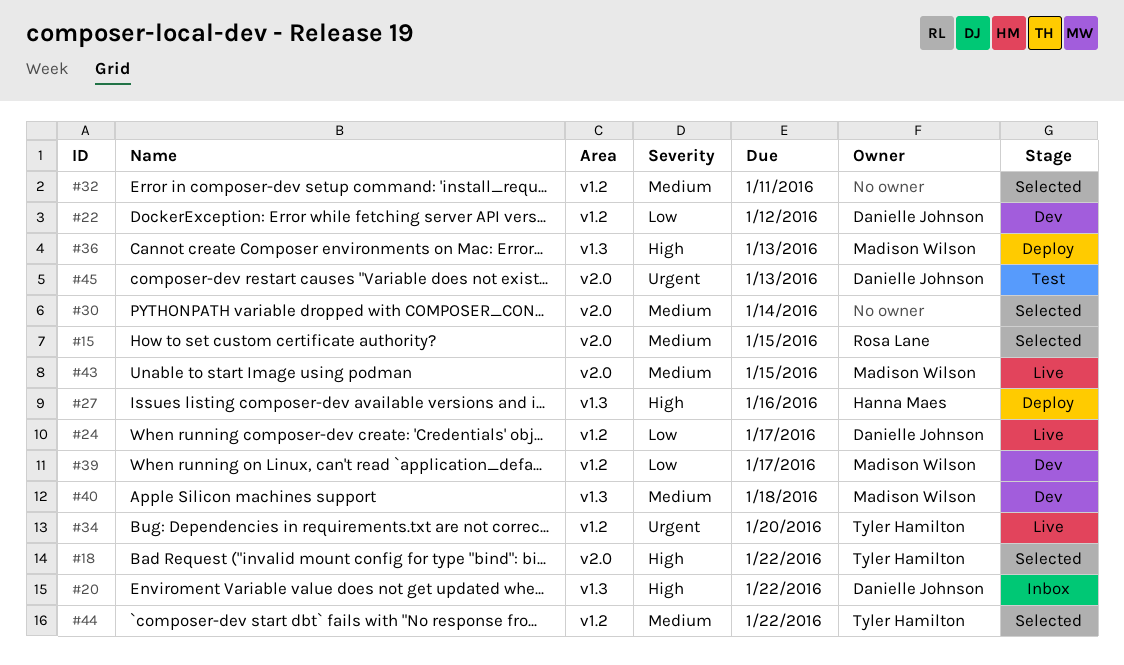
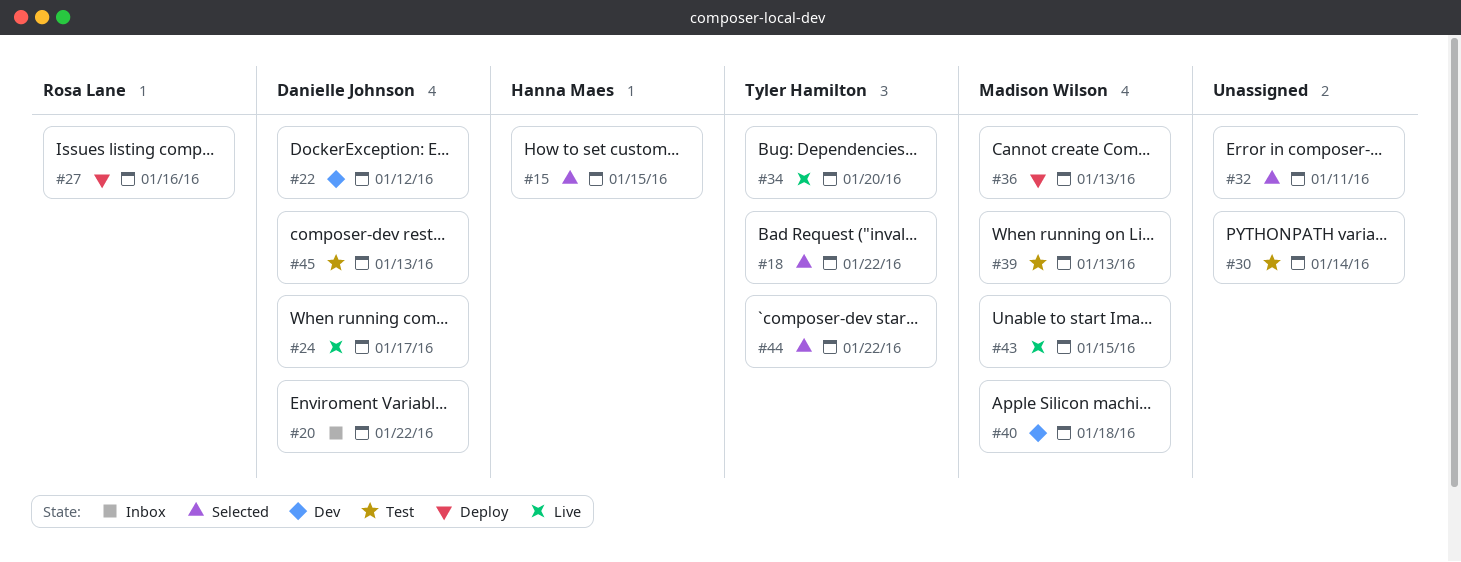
#15, owner: Rosa Lane -> Hanna Maes
#27, owner: Hanna Maes -> Rosa Lane
#30, status: Selected -> Test
#39, status: Dev -> Test
#39, due: Jan 17 -> Jan 13

